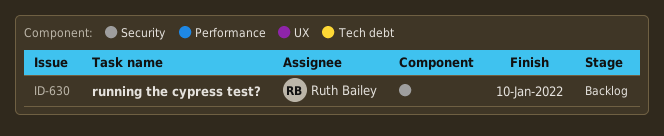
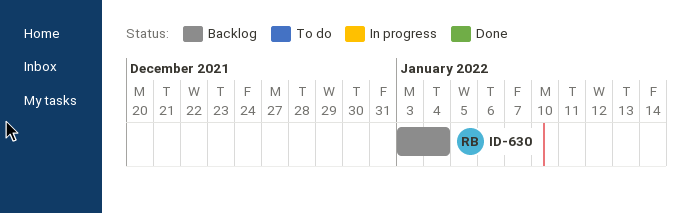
ID-630, due: Jan 10 -> Jan 4

